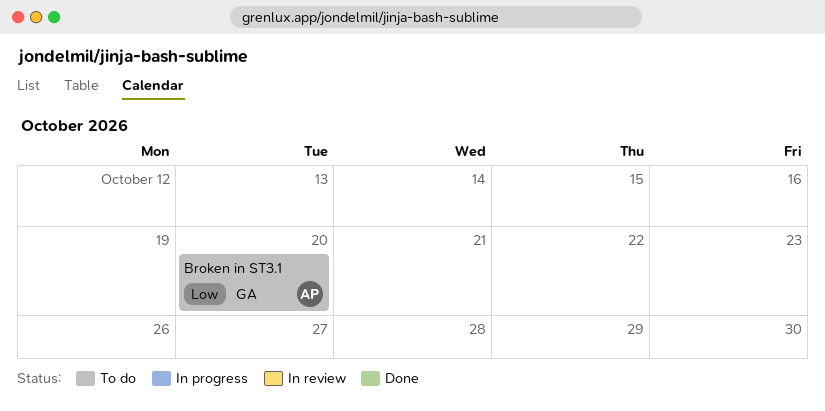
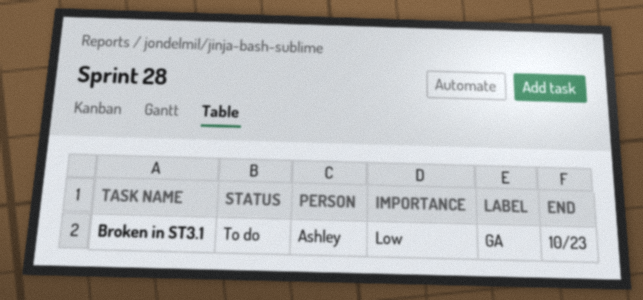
Broken in ST3.1, due: Oct 20 -> Oct 23

